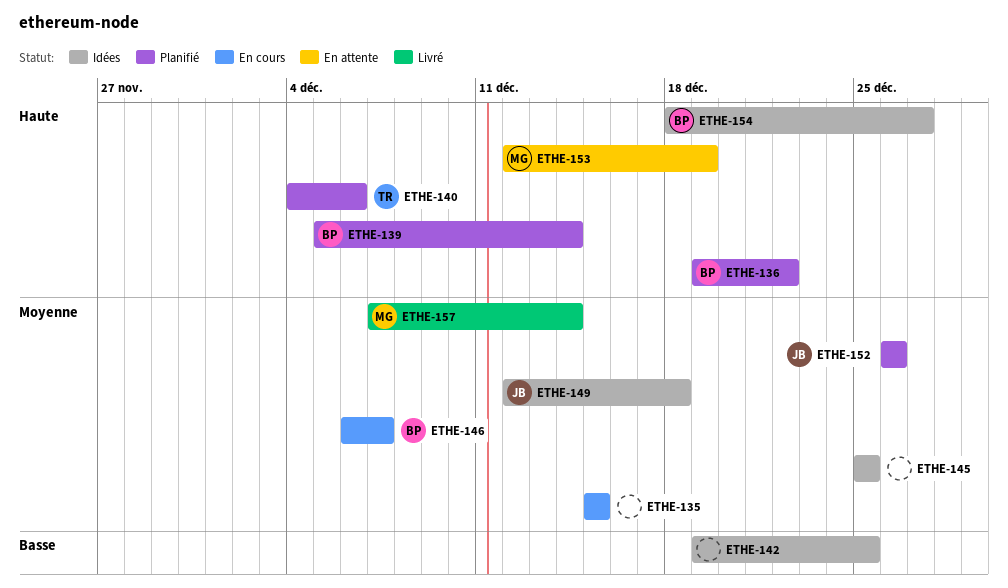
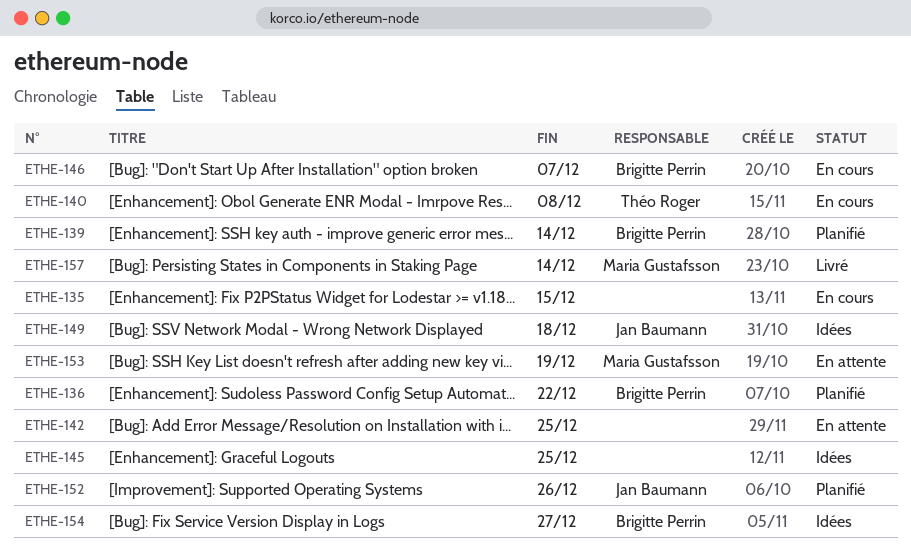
ETHE-140, status: Planifié -> En cours
ETHE-140, due: Dec 6 -> Dec 8
ETHE-142, status: Idées -> En attente

